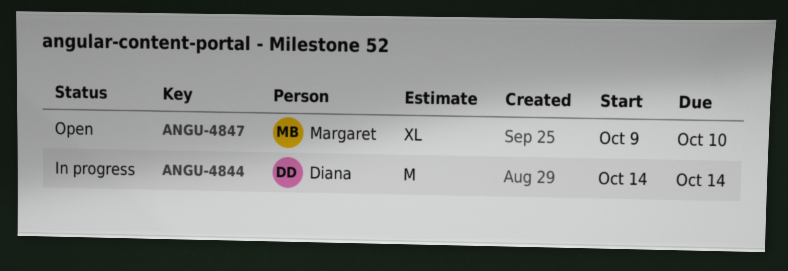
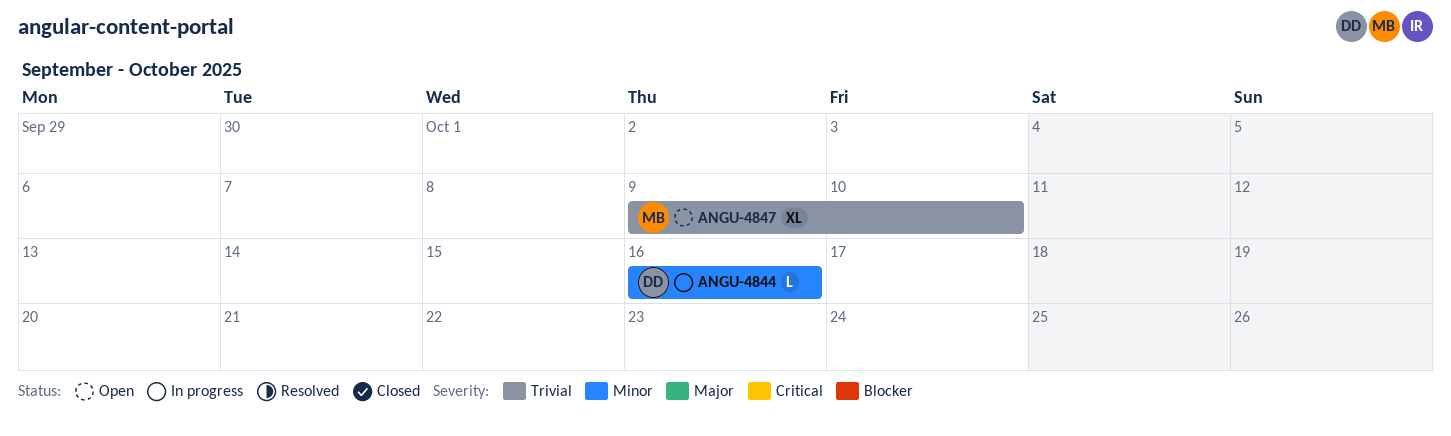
ANGU-4844, estimate: M -> L
ANGU-4844, start: Oct 14 -> Oct 16
ANGU-4844, due: Oct 14 -> Oct 16

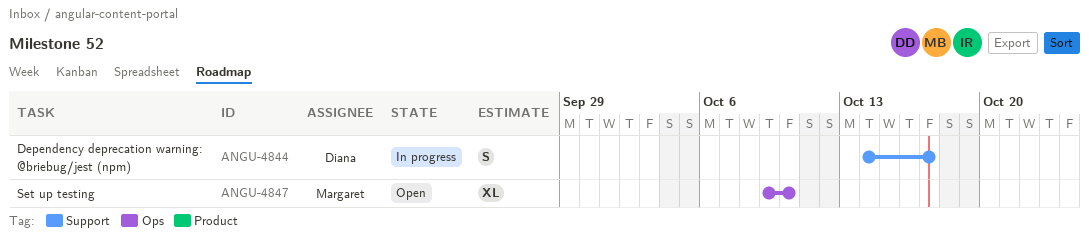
ANGU-4844, estimate: L -> S
ANGU-4844, start: Oct 16 -> Oct 14
ANGU-4844, due: Oct 16 -> Oct 17

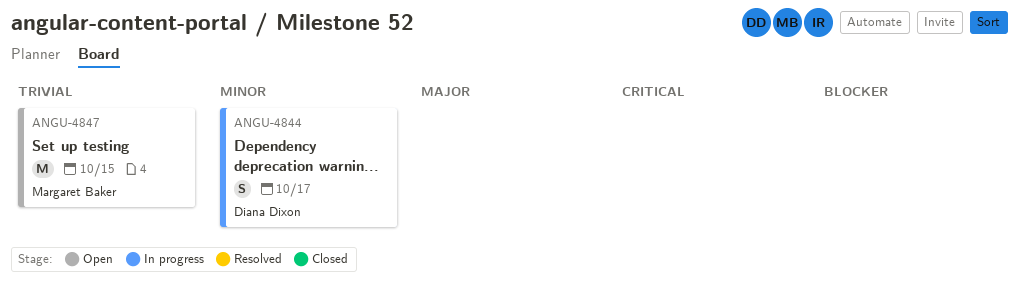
ANGU-4847, estimate: XL -> M
ANGU-4847, due: Oct 10 -> Oct 15

